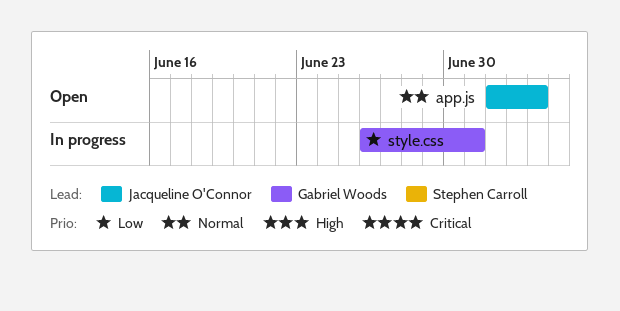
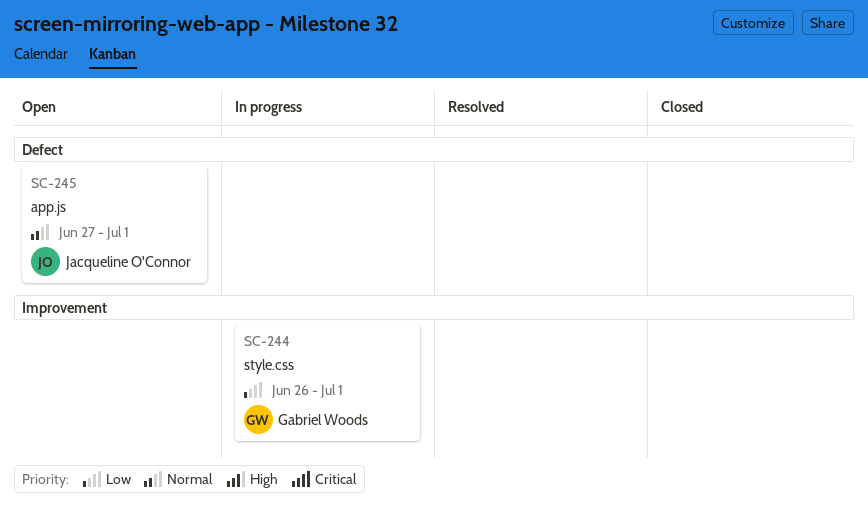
app.js, start: Jul 2 -> Jun 27
app.js, due: Jul 4 -> Jul 1

